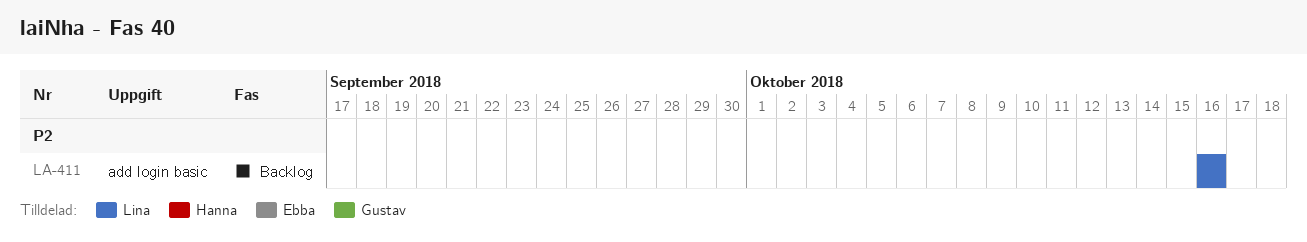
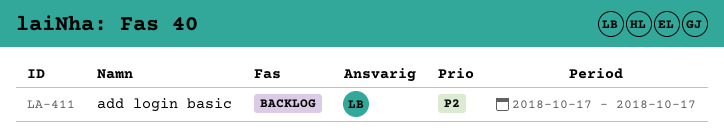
LA-411, start: Oct 16 -> Oct 17
LA-411, due: Oct 16 -> Oct 17

